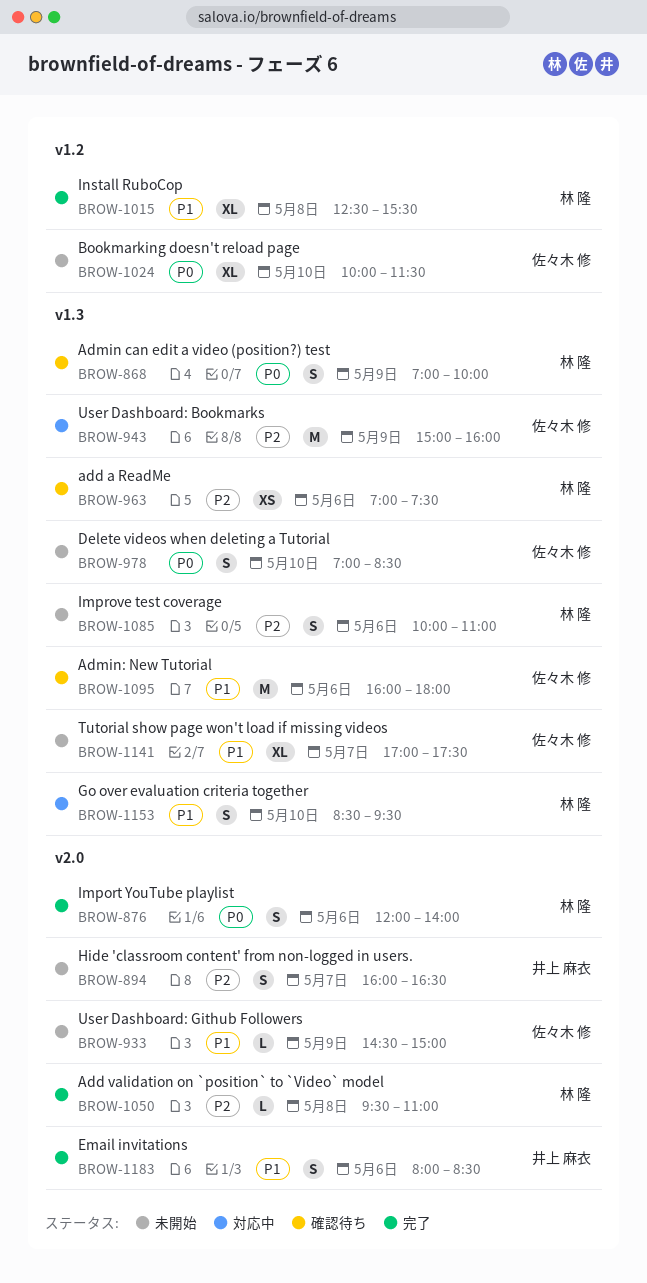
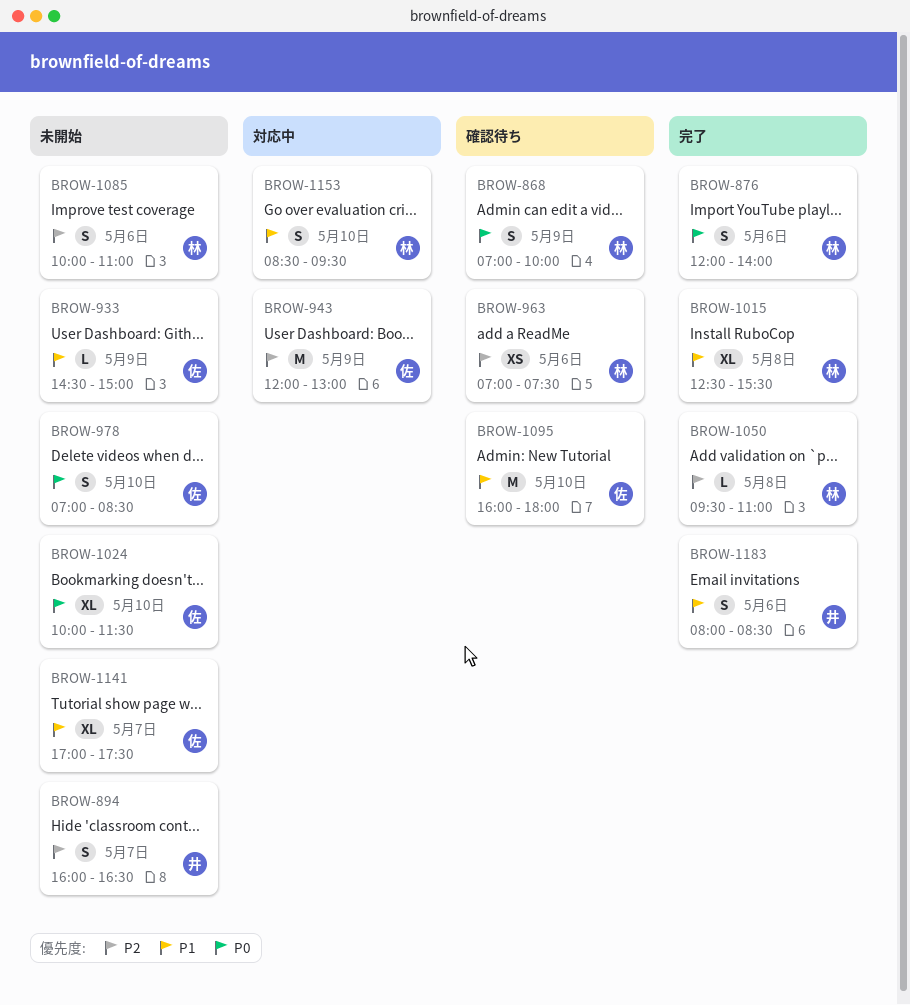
BROW-943, begins: 15:00 -> 12:00
BROW-943, ends: 16:00 -> 13:00
BROW-1095, day: May 6 -> May 10

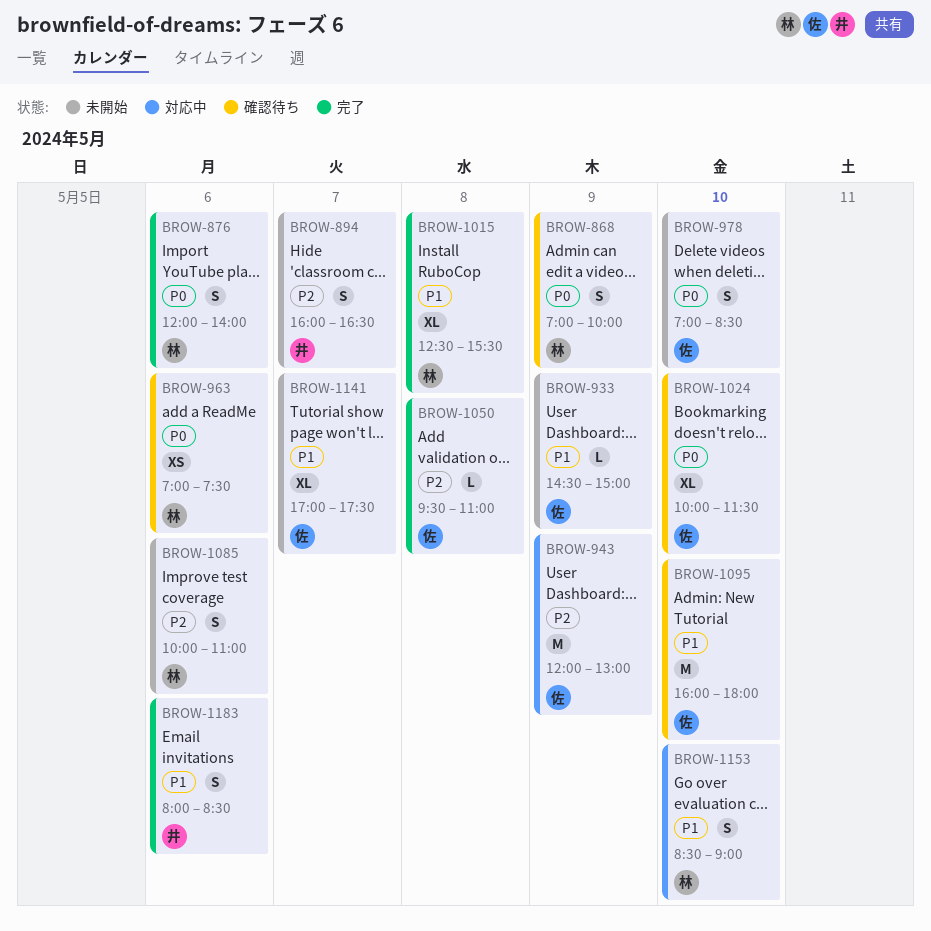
BROW-963, priority: P2 -> P0
BROW-1024, status: 未開始 -> 確認待ち
BROW-1050, owner: 林 -> 佐
BROW-1153, ends: 09:30 -> 09:00

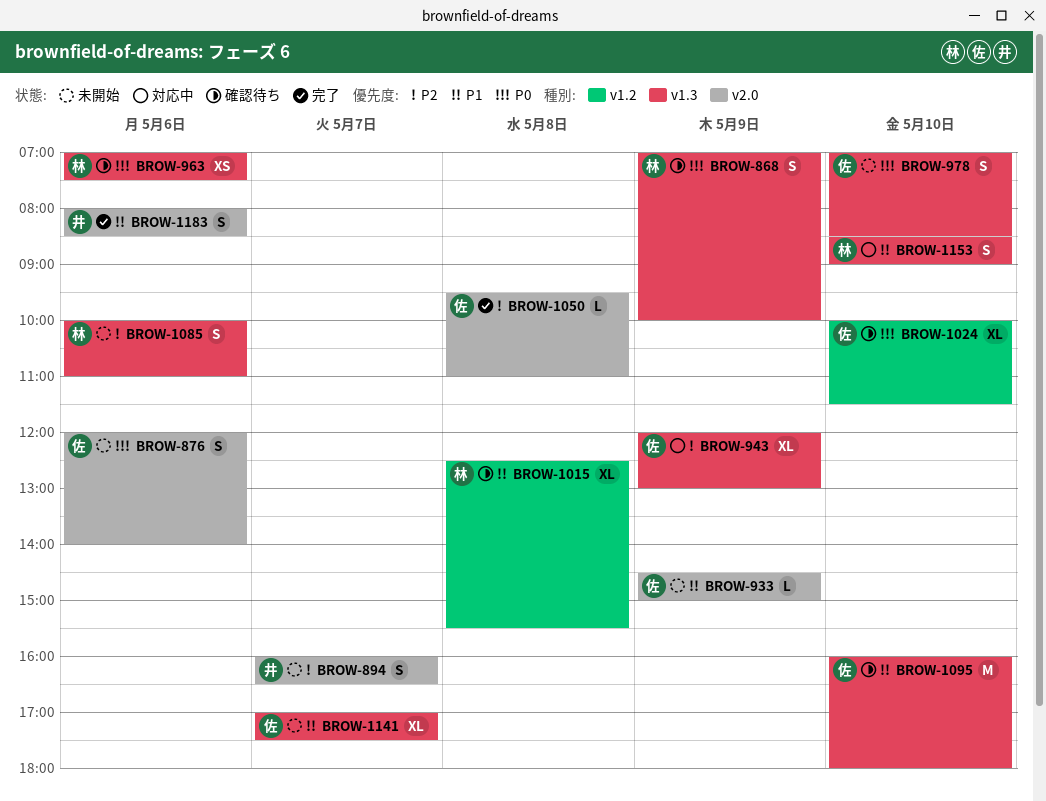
BROW-876, status: 完了 -> 未開始
BROW-876, owner: 林 -> 佐
BROW-943, estimate: M -> XL
BROW-1015, status: 完了 -> 確認待ち

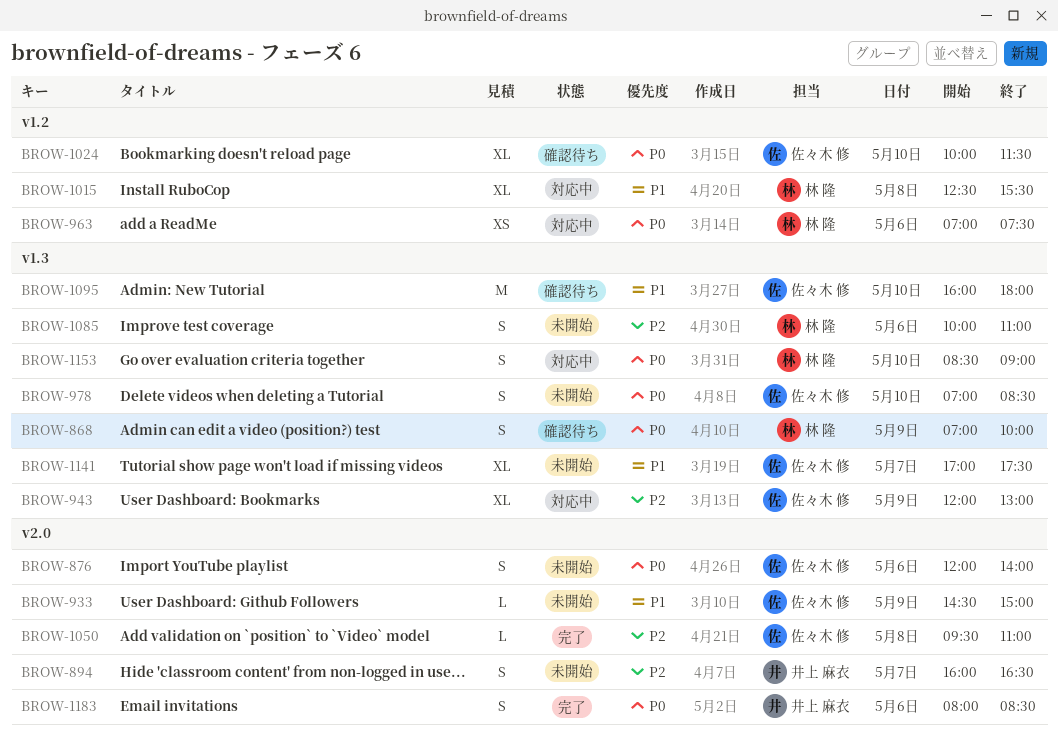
BROW-963, status: 確認待ち -> 対応中
BROW-963, label: v1.3 -> v1.2
BROW-1015, status: 確認待ち -> 対応中
BROW-1153, priority: P1 -> P0
BROW-1183, priority: P1 -> P0

